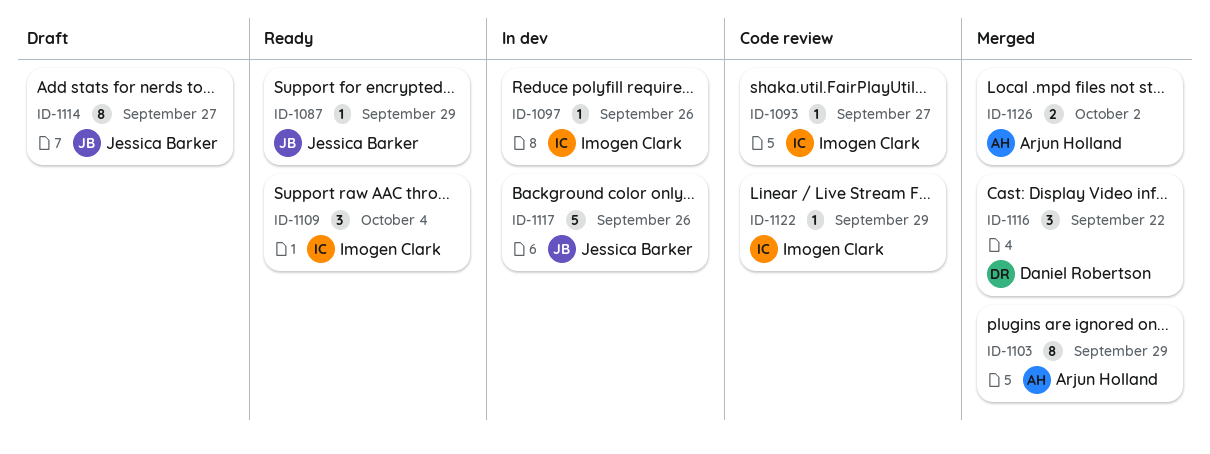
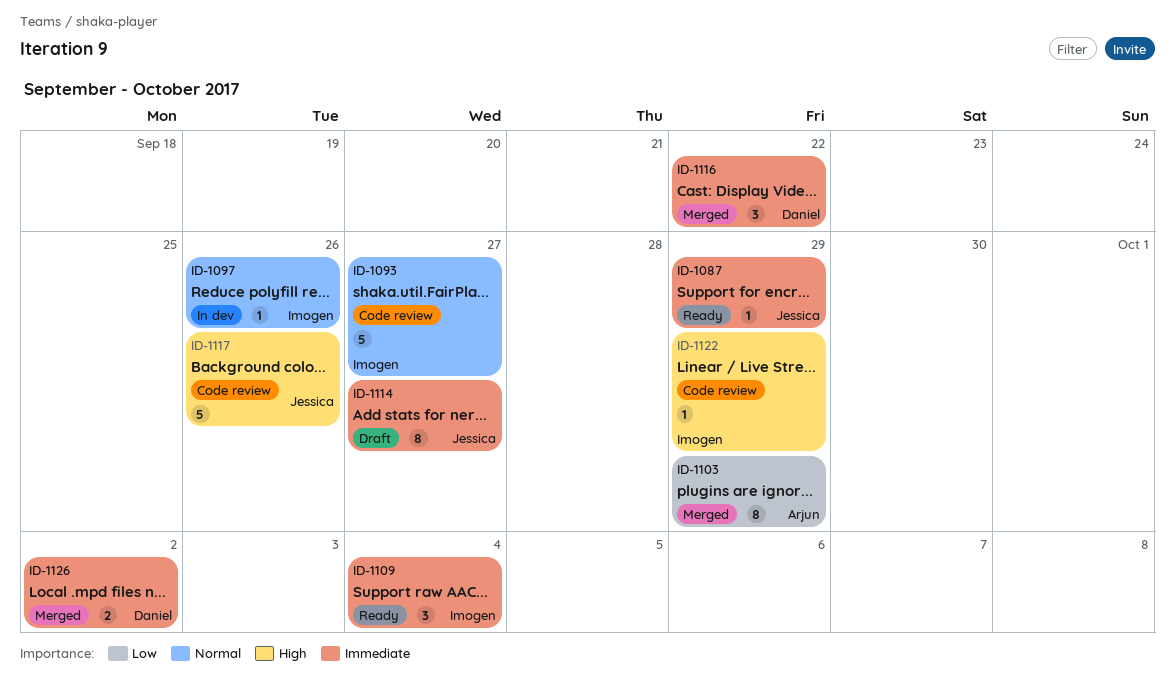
ID-1093, estimate: 1 -> 5
ID-1117, status: In dev -> Code review
ID-1126, owner: Arjun Holland -> Daniel Robertson

